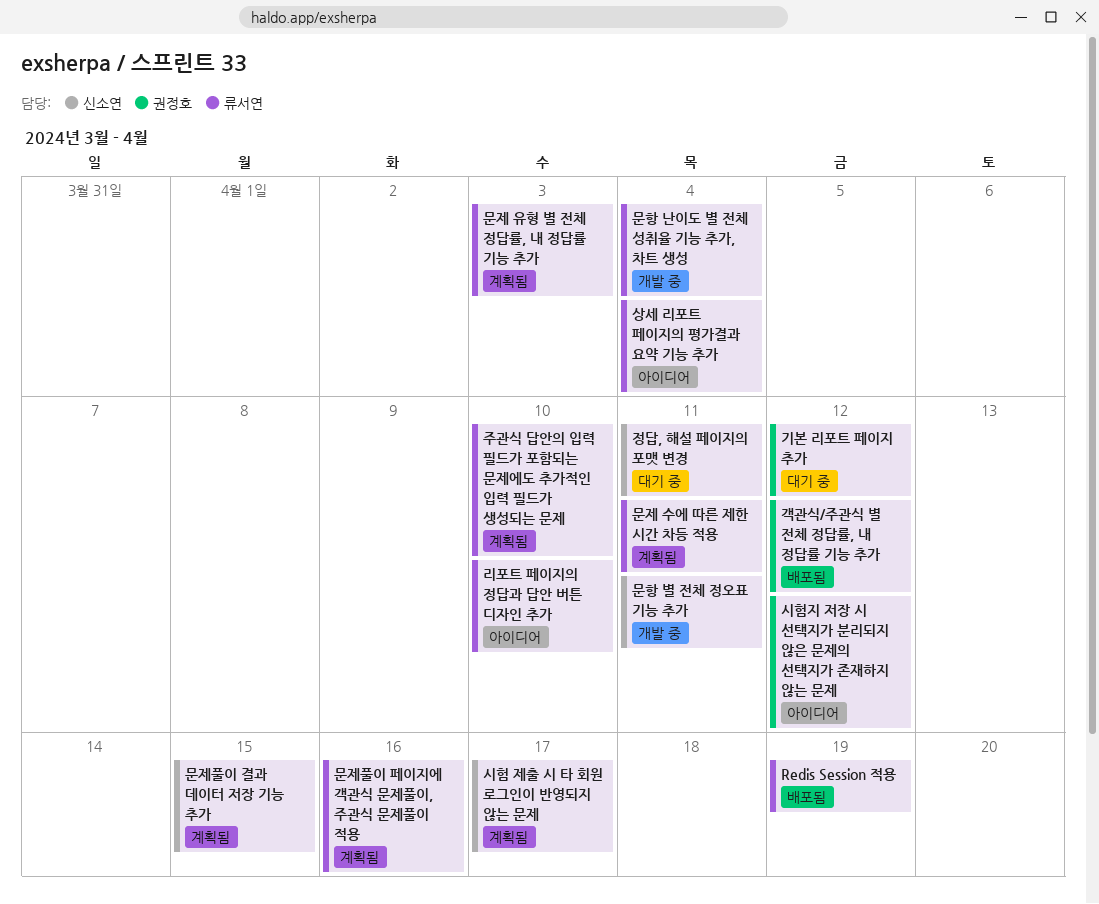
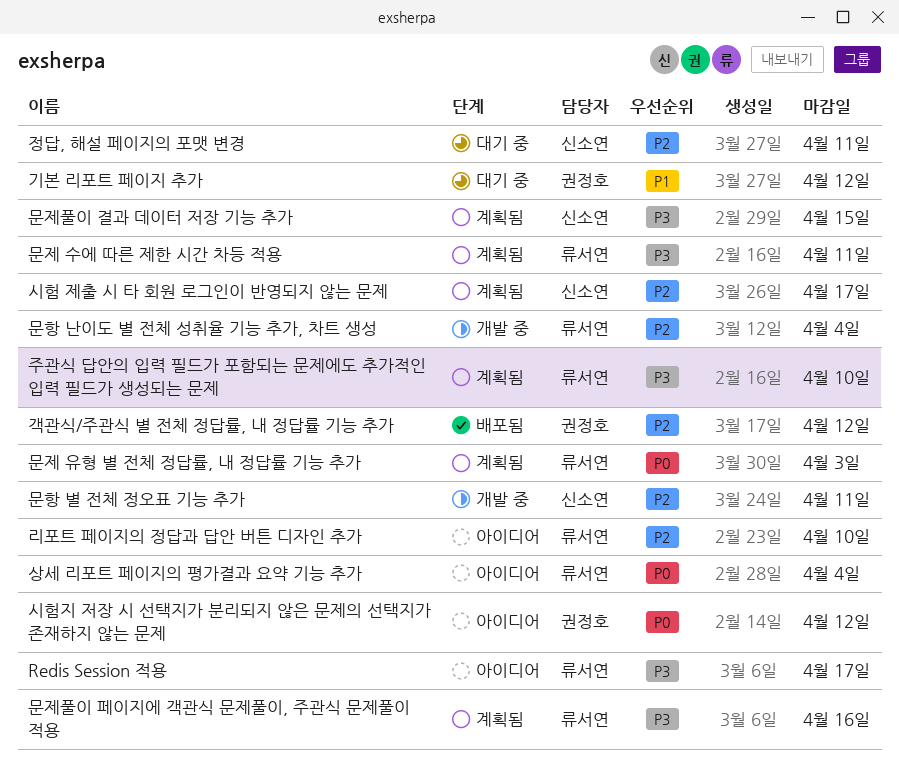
Redis Session 적용, status: 배포됨 -> 아이디어
Redis Session 적용, due: Apr 19 -> Apr 17

